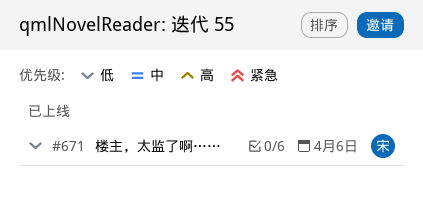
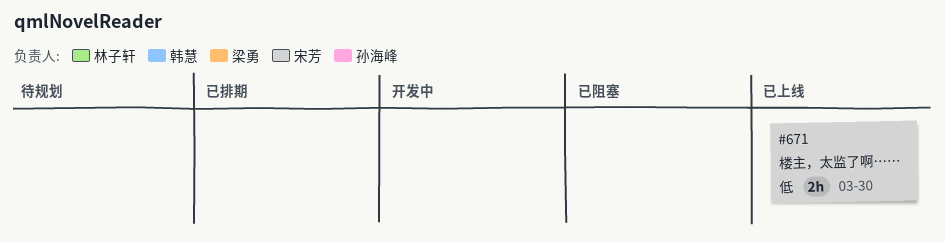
#671, due: Apr 6 -> Mar 30

